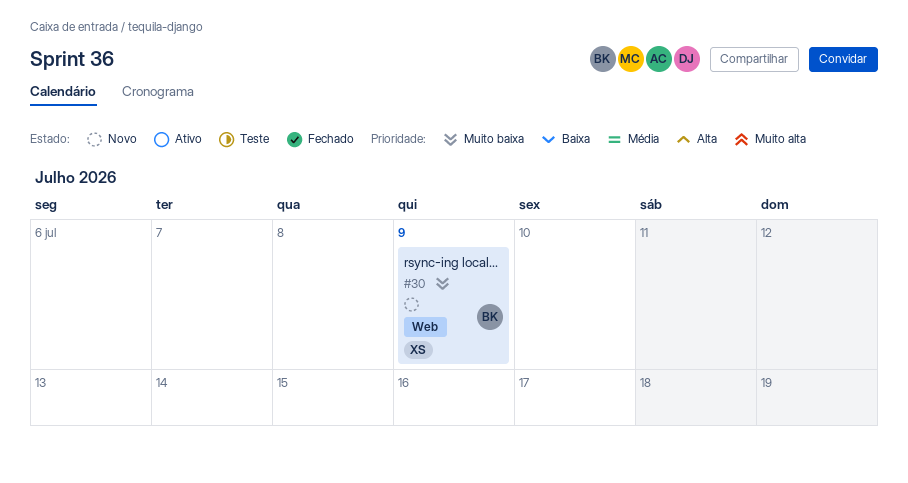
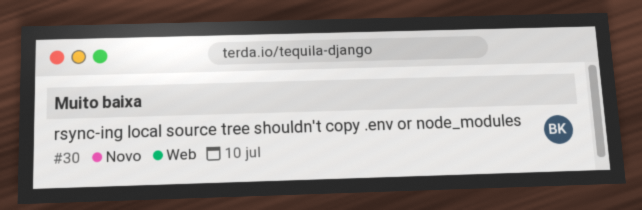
#30, due: Jul 9 -> Jul 10

